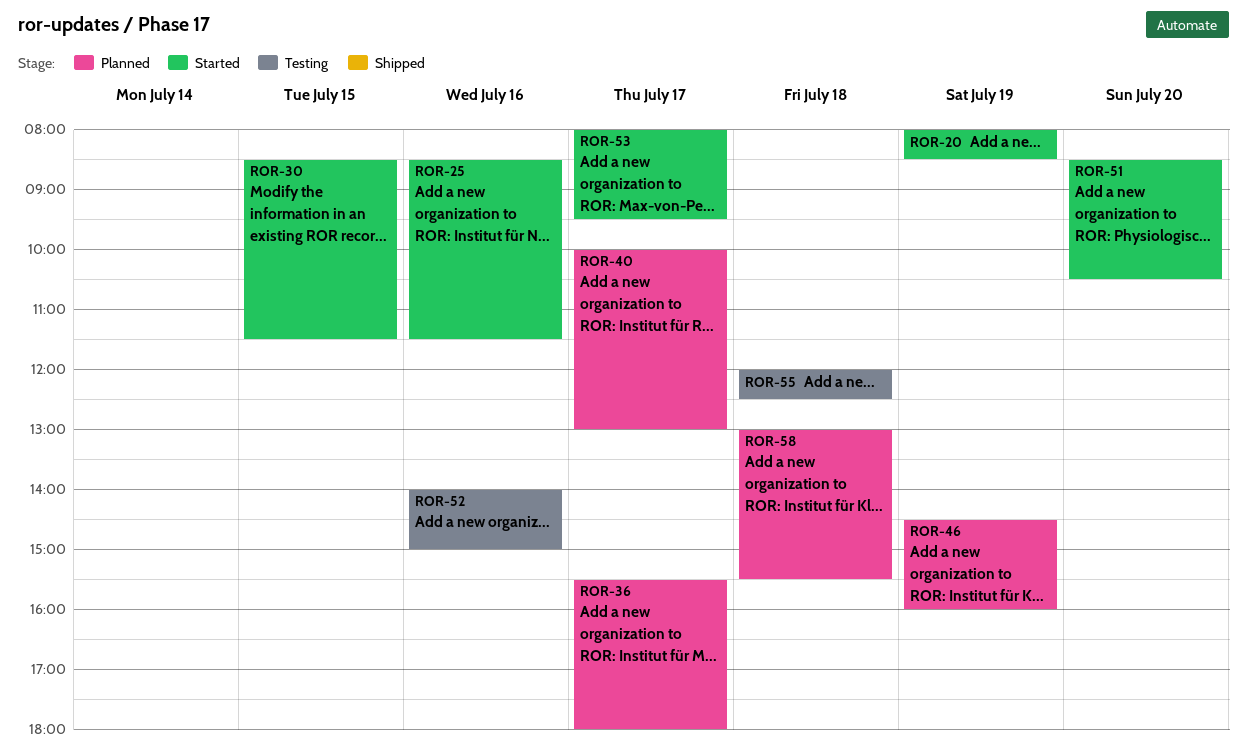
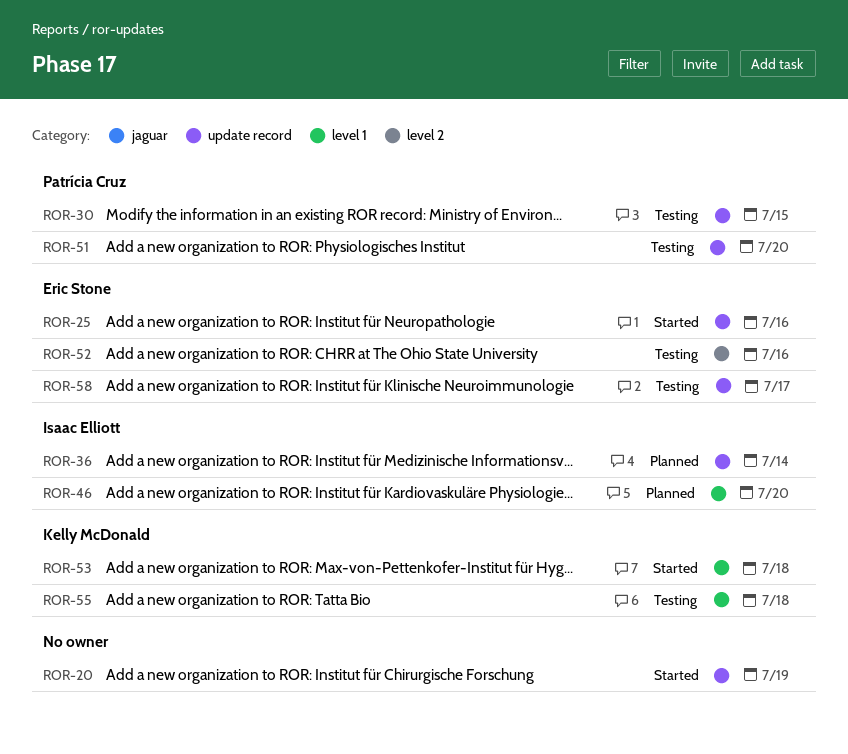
ROR-30, status: Started -> Testing
ROR-36, day: Jul 17 -> Jul 14
ROR-40: present -> none
ROR-46, day: Jul 19 -> Jul 20
ROR-51, status: Started -> Testing
ROR-53, day: Jul 17 -> Jul 18
ROR-58, status: Planned -> Testing
ROR-58, day: Jul 18 -> Jul 17

